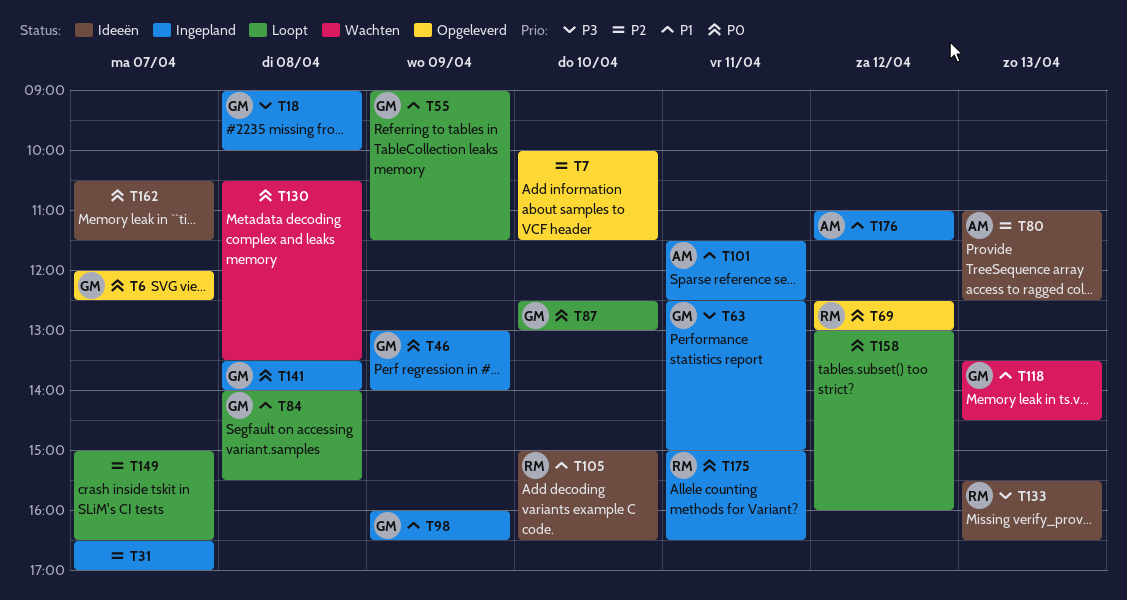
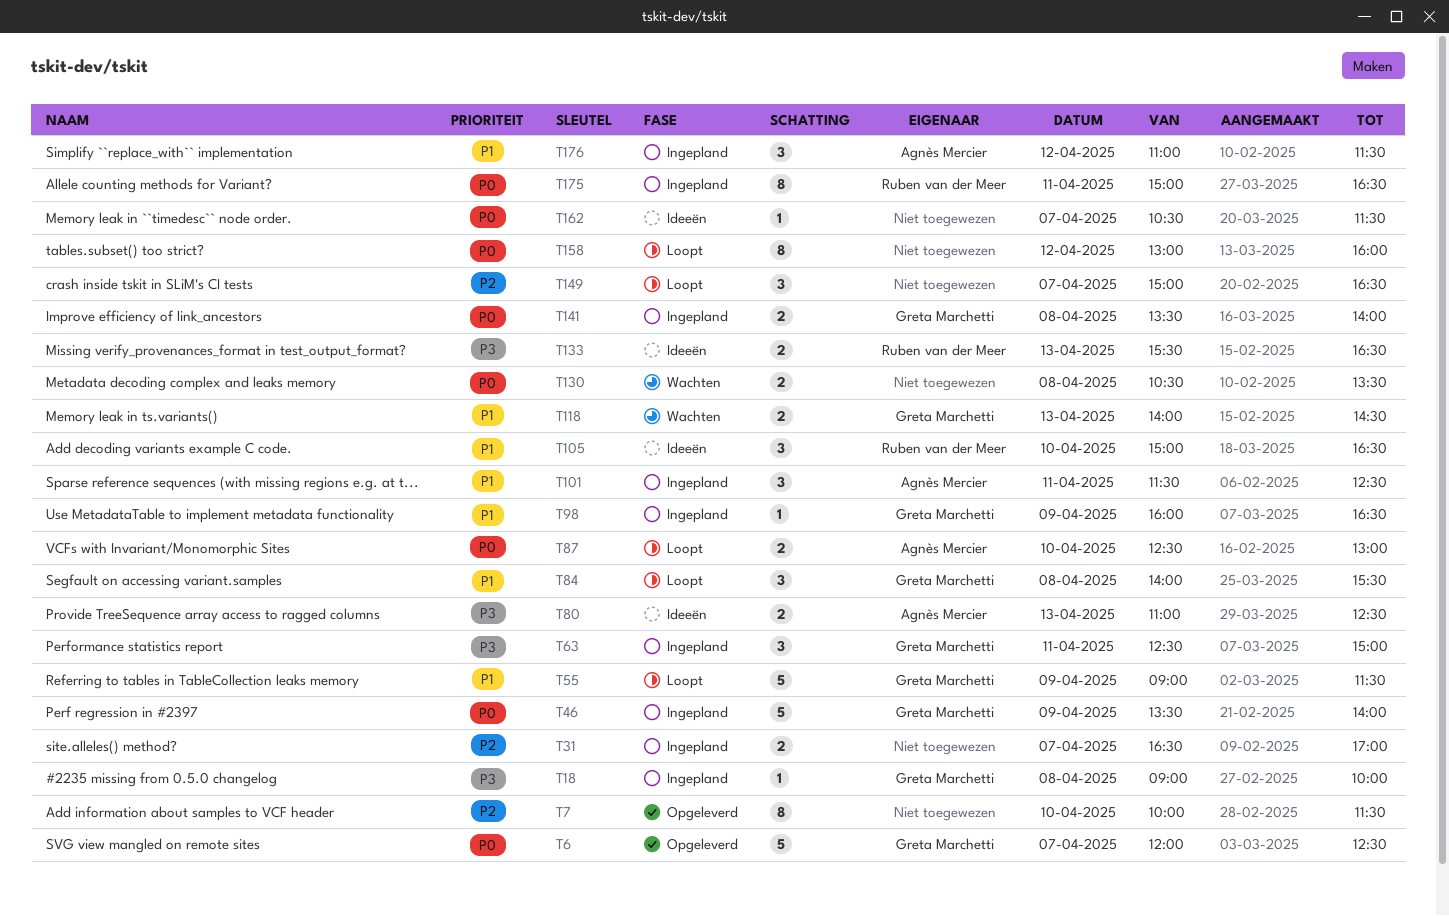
T46, begins: 13:00 -> 13:30
T69: present -> none
T80, priority: P2 -> P3
T87, owner: Greta Marchetti -> Agnès Mercier
T118, begins: 13:30 -> 14:00

